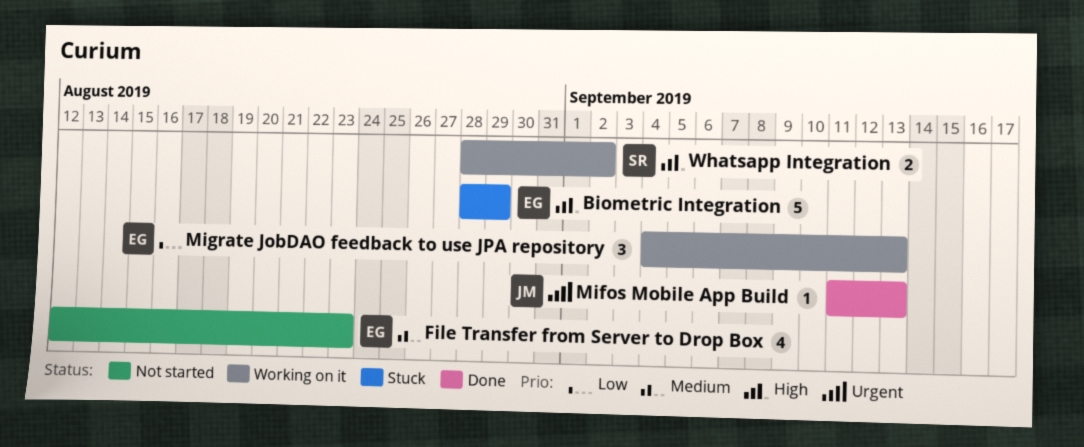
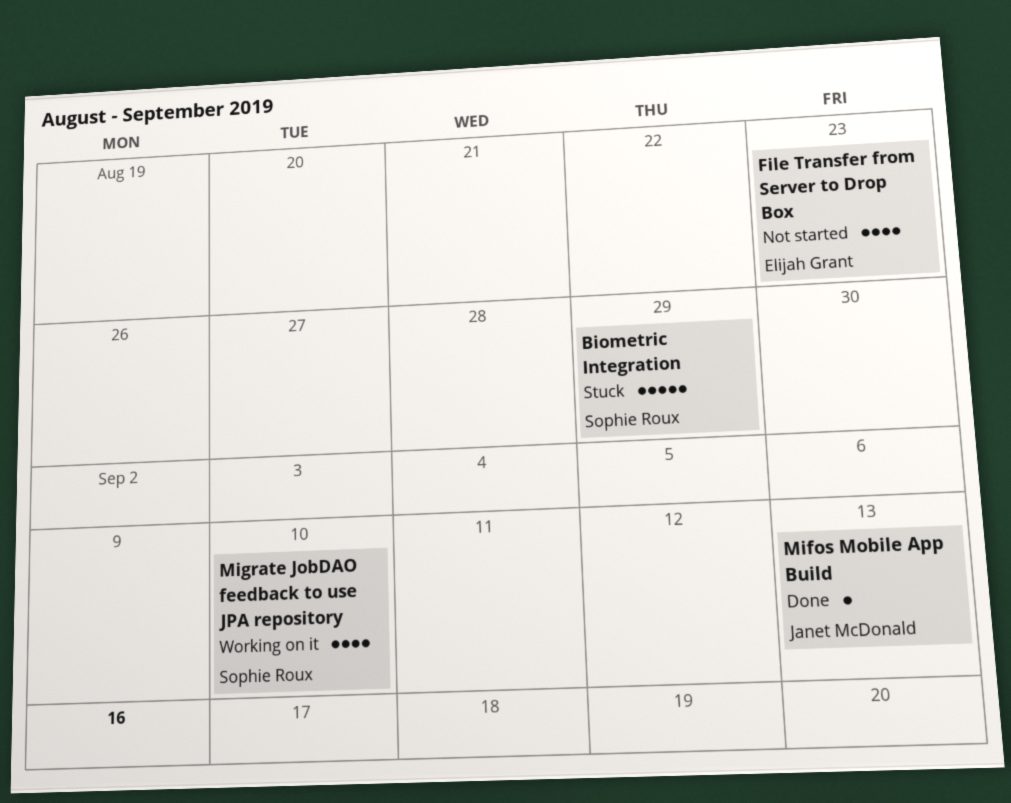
Biometric Integration, owner: Elijah Grant -> Sophie Roux
Migrate JobDAO feedback to use JPA repository, owner: Elijah Grant -> Sophie Roux
Migrate JobDAO feedback to use JPA repository, estimate: 3 -> 4
Migrate JobDAO feedback to use JPA repository, due: Sep 13 -> Sep 10
Whatsapp Integration: present -> none

